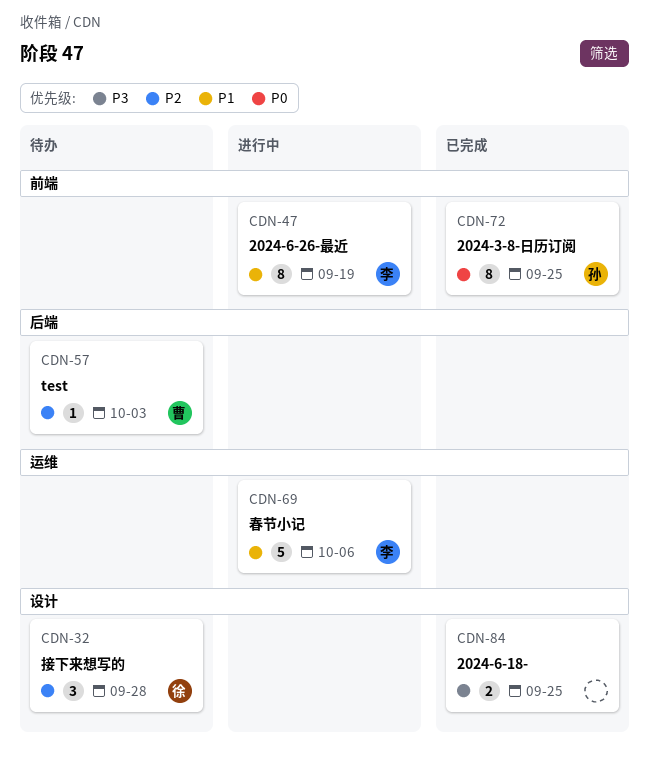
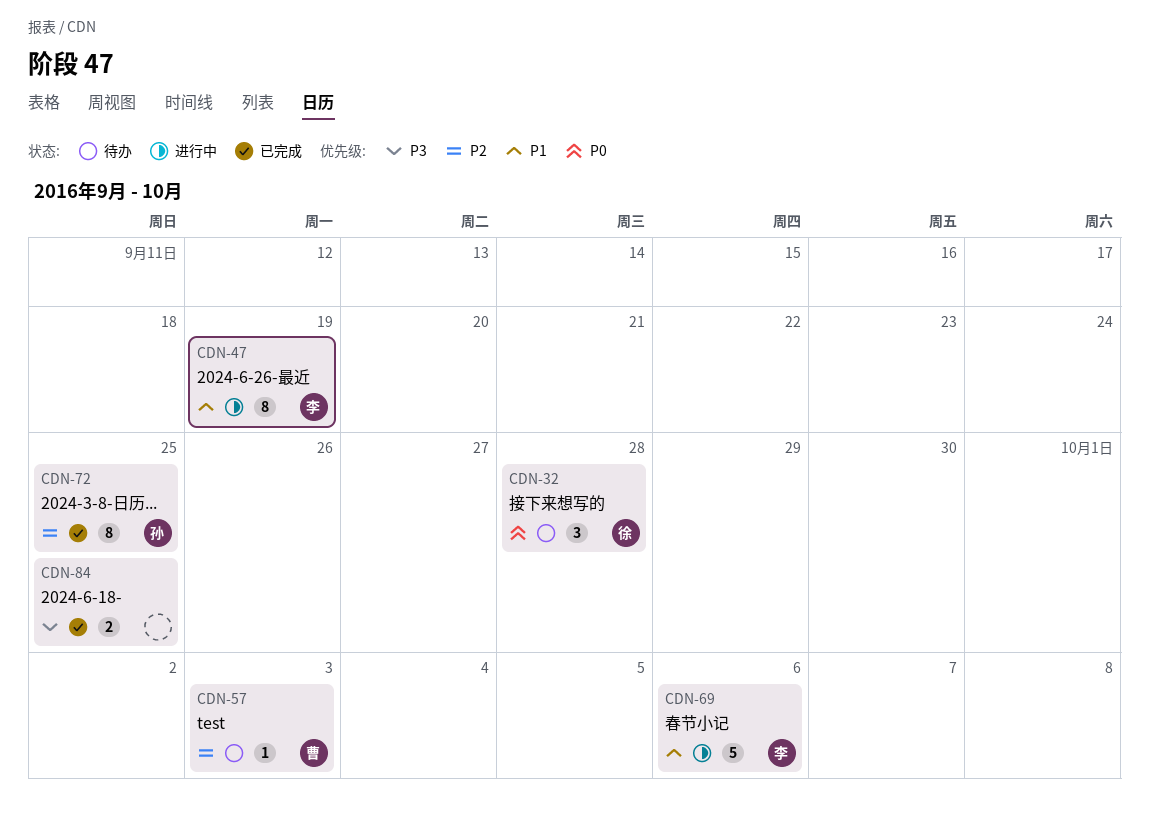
CDN-32, priority: P2 -> P0
CDN-72, priority: P0 -> P2

